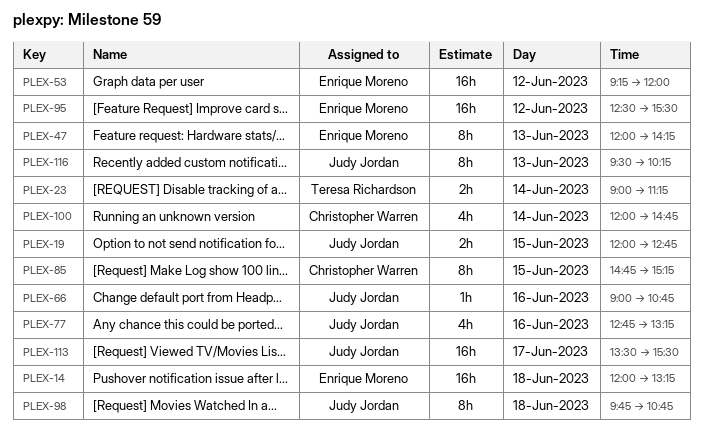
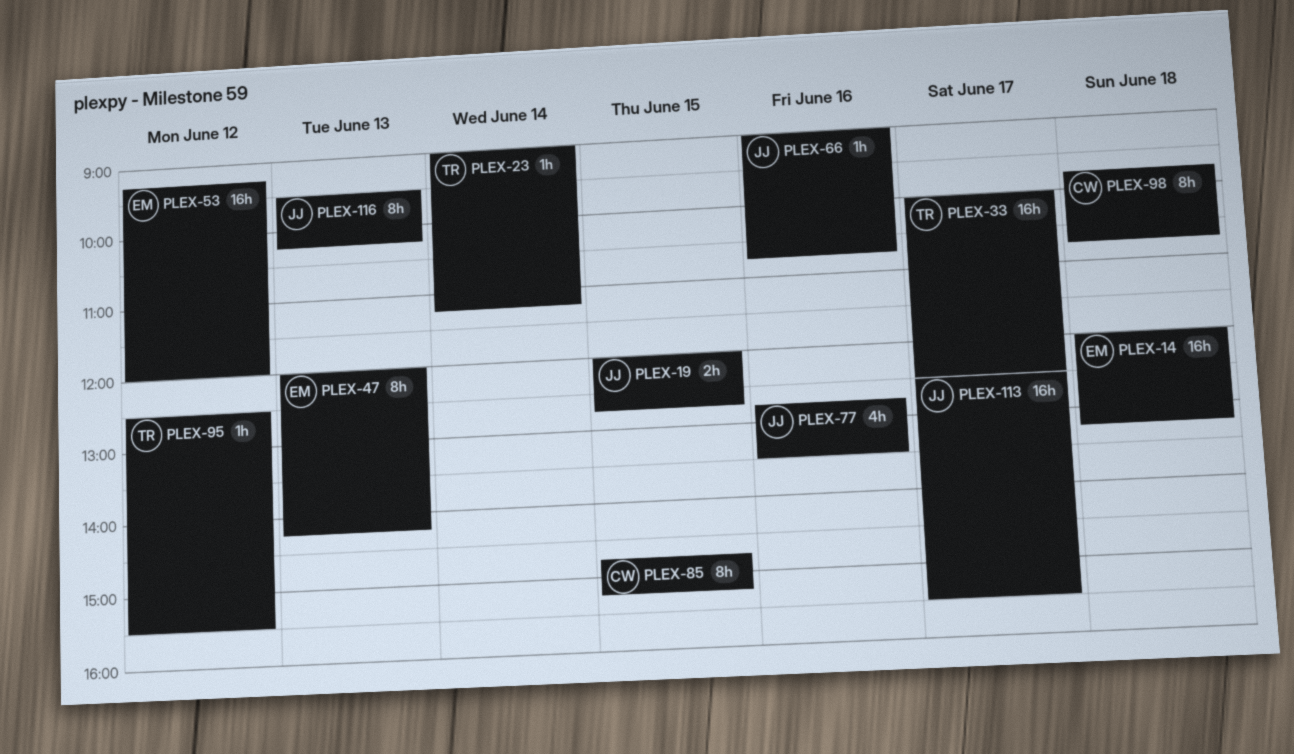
PLEX-23, estimate: 2h -> 1h
PLEX-33: none -> present
PLEX-77, ends: 13:15 -> 13:30
PLEX-95, owner: Enrique Moreno -> Teresa Richardson
PLEX-95, estimate: 16h -> 1h
PLEX-98, owner: Judy Jordan -> Christopher Warren
PLEX-100: present -> none
PLEX-113, begins: 13:30 -> 12:30

